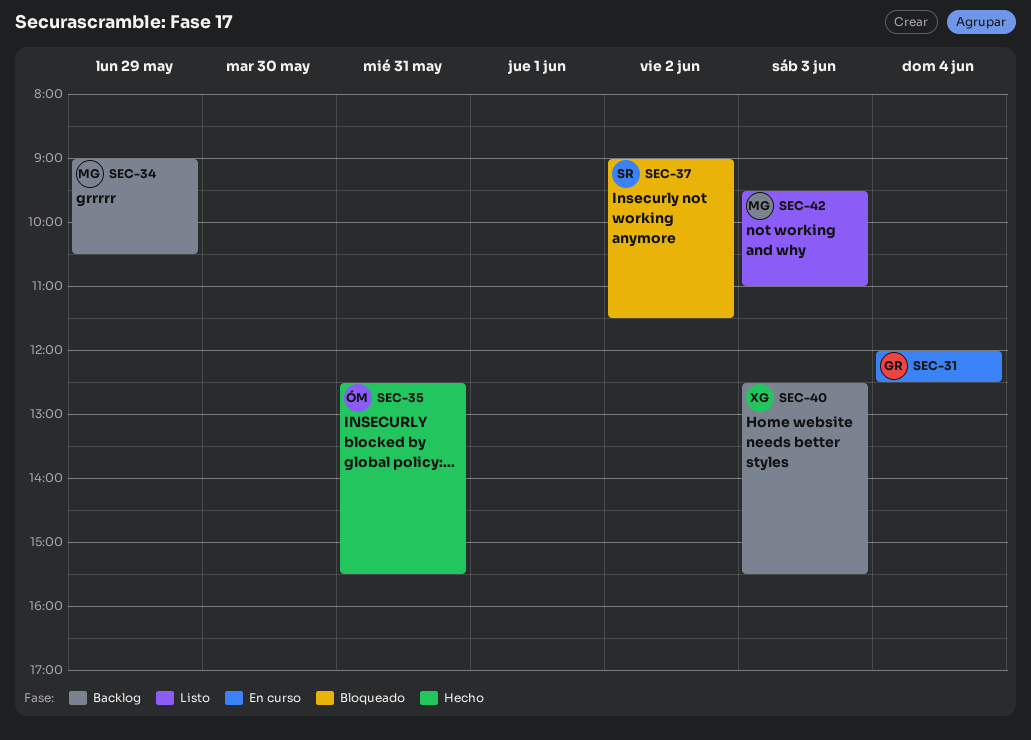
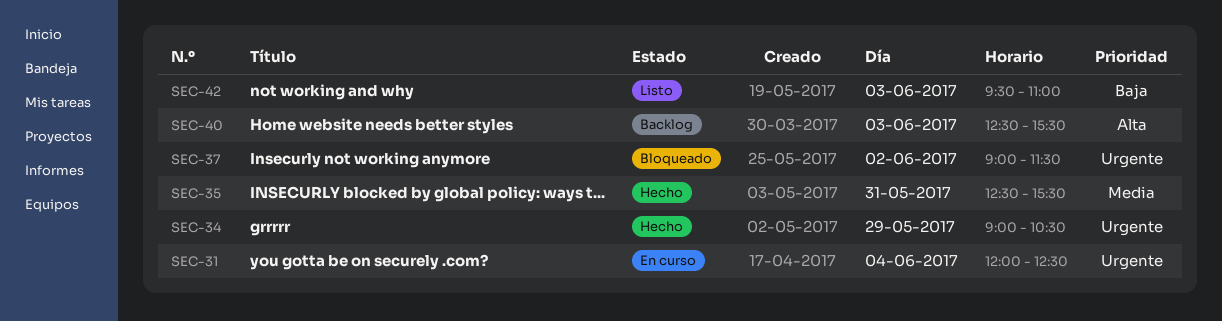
SEC-34, status: Backlog -> Hecho

